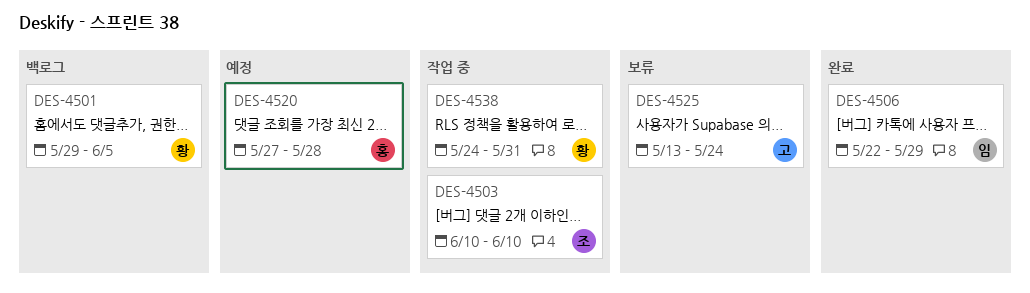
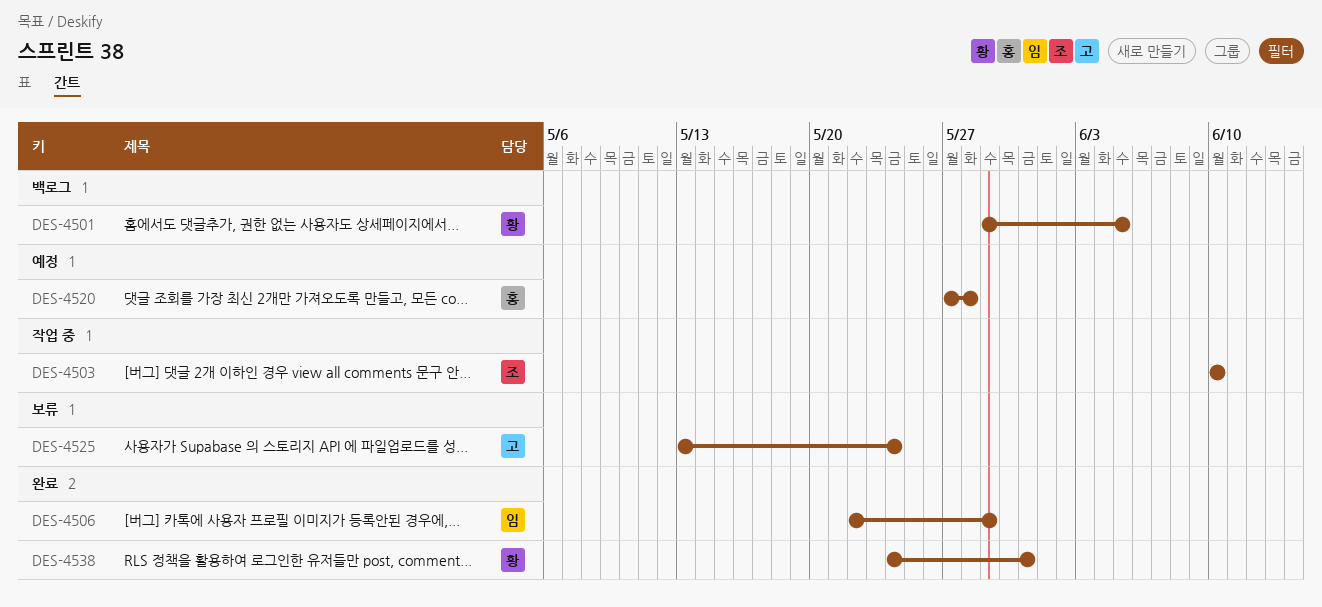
DES-4538, status: 작업 중 -> 완료

